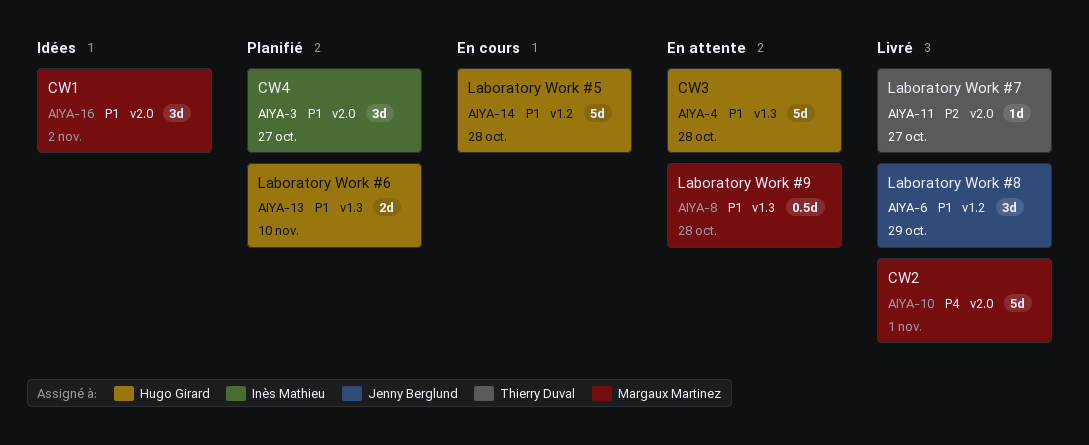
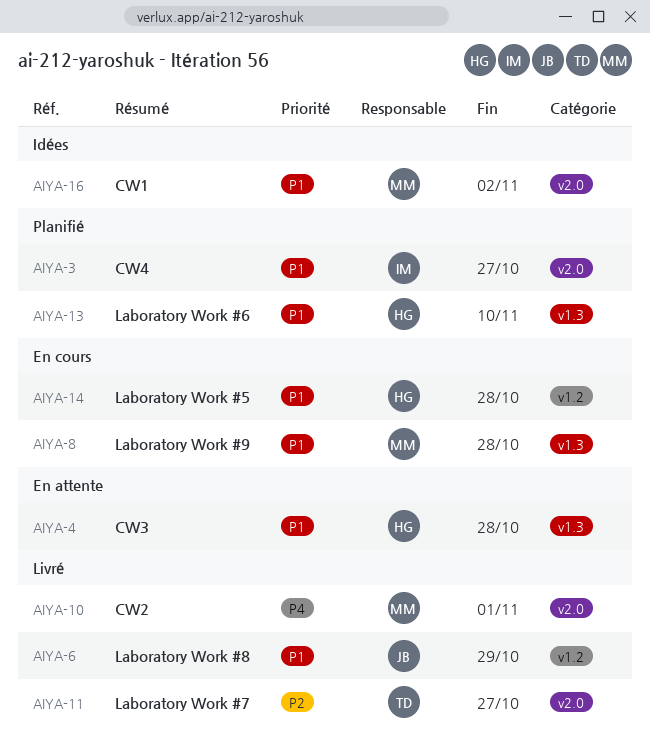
AIYA-8, status: En attente -> En cours

